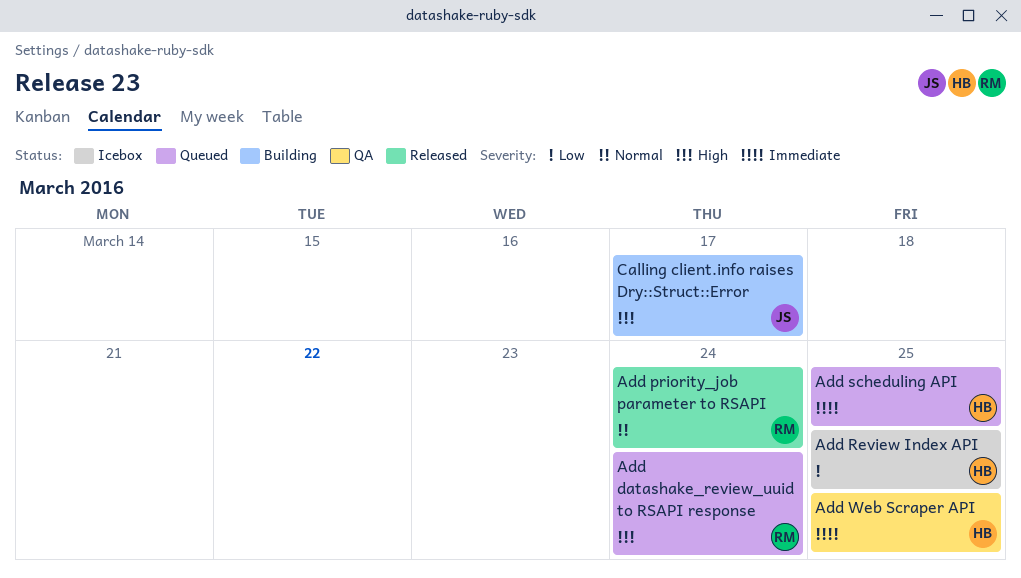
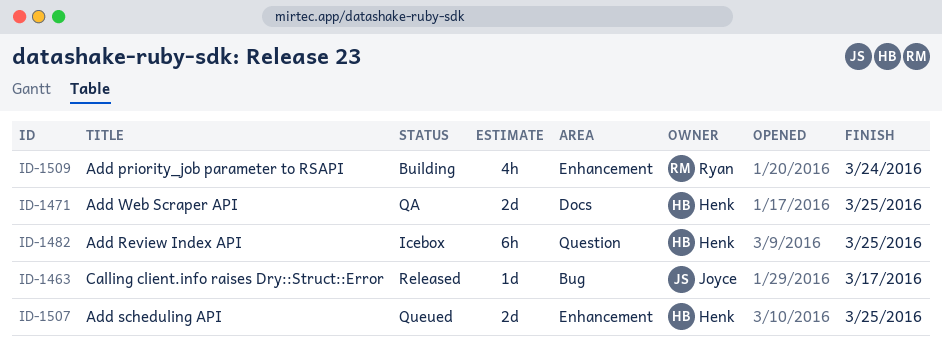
Add datashake_review_uuid to RSAPI response: present -> none
Add priority_job parameter to RSAPI, status: Released -> Building
Calling client.info raises Dry::Struct::Error, status: Building -> Released

